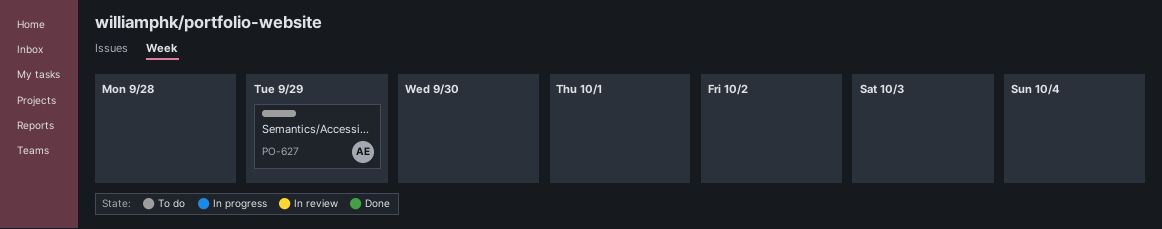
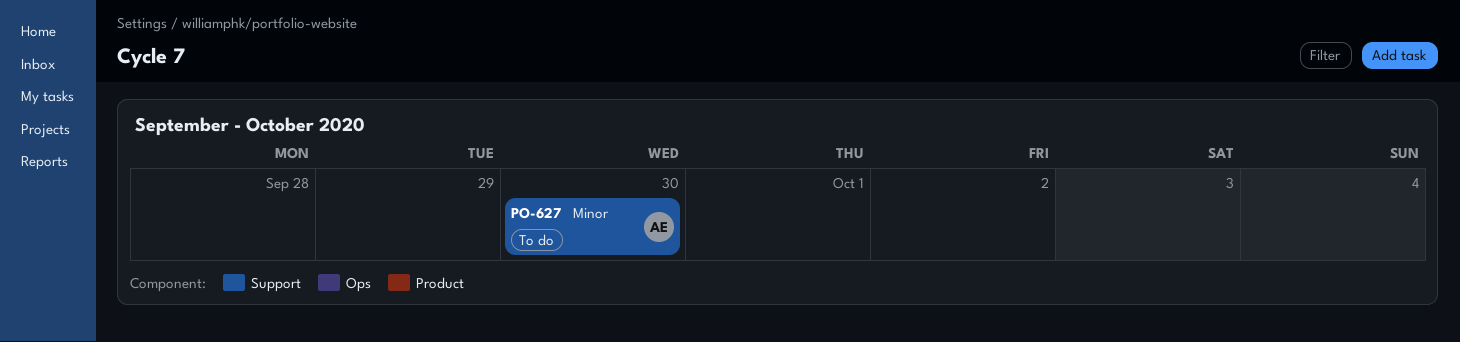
PO-627, due: Sep 29 -> Sep 30

